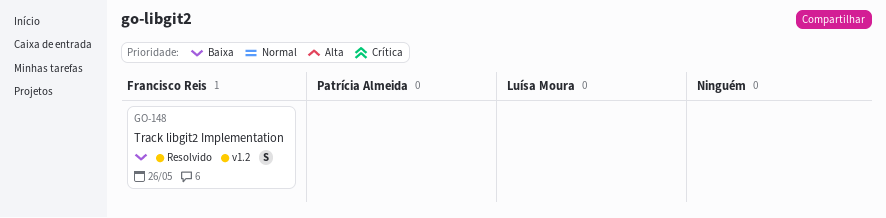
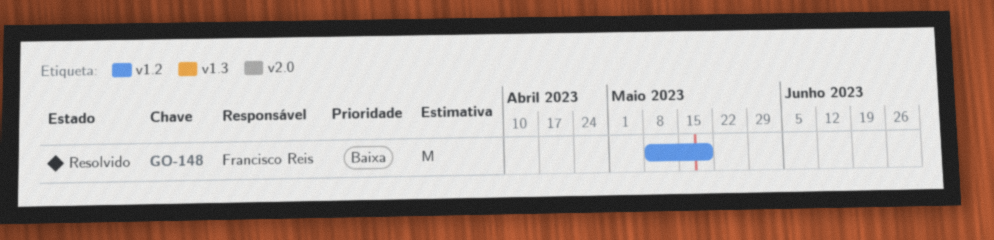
GO-148, estimate: S -> M
GO-148, due: May 26 -> May 19

